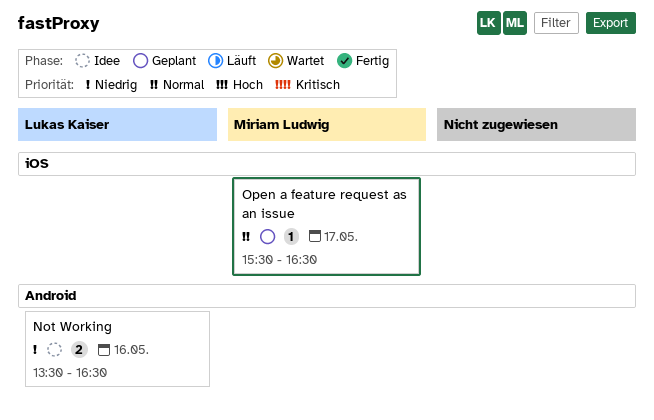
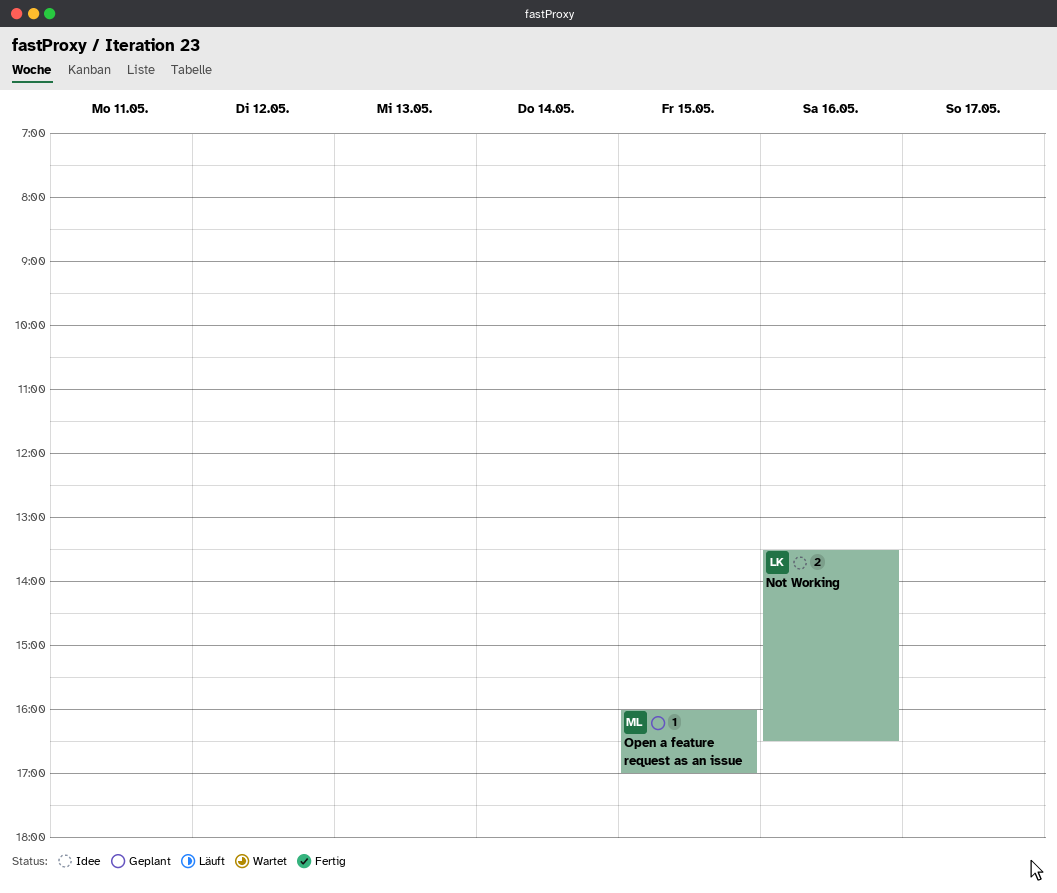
Open a feature request as an issue, day: May 17 -> May 15
Open a feature request as an issue, begins: 15:30 -> 16:00
Open a feature request as an issue, ends: 16:30 -> 17:00

